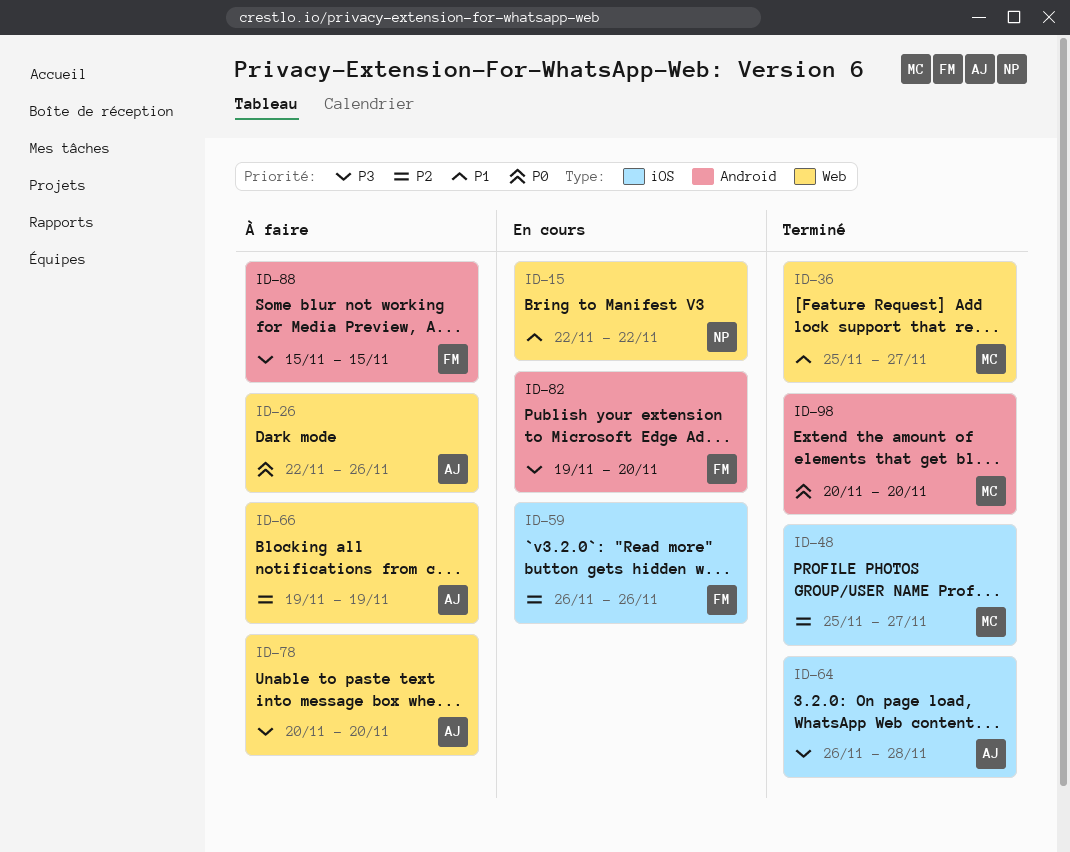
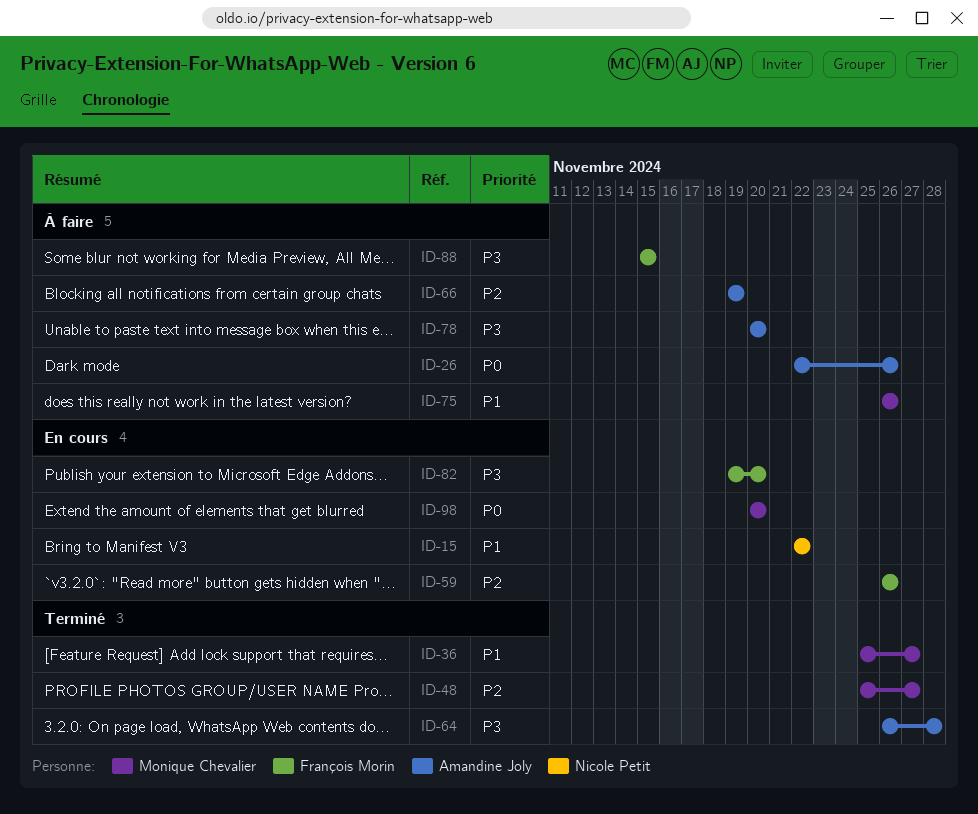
ID-75: none -> present
ID-98, status: Terminé -> En cours

